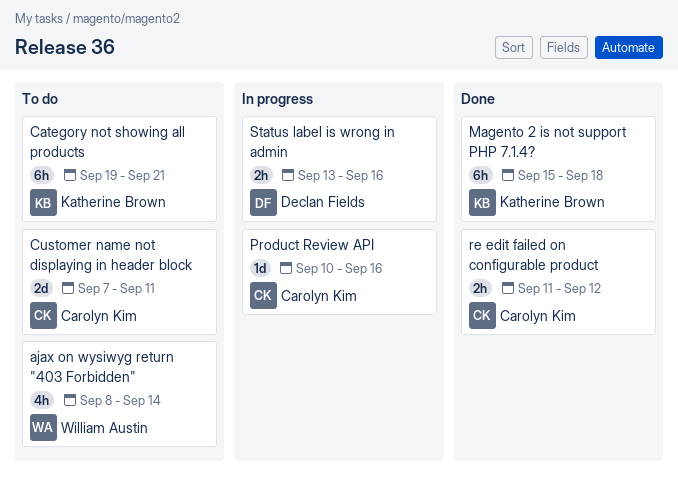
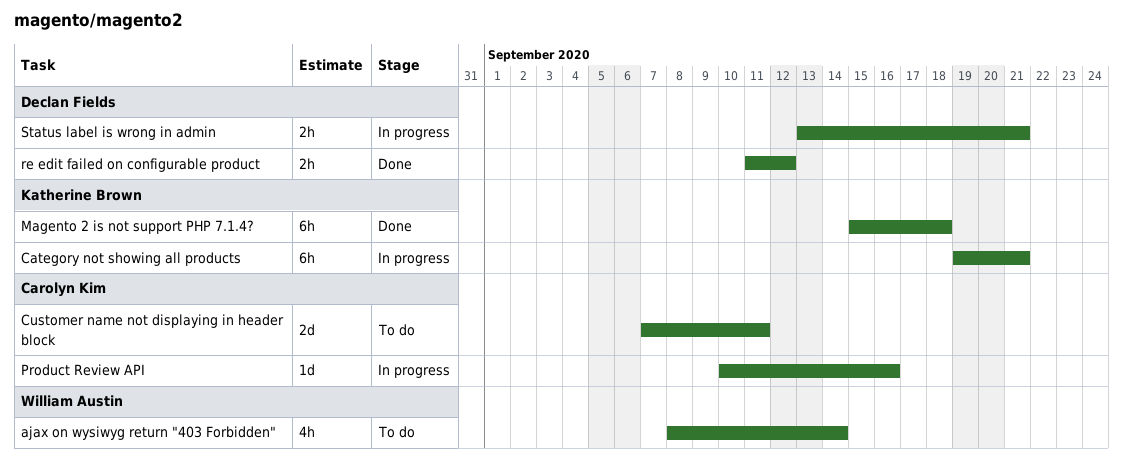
Category not showing all products, status: To do -> In progress
re edit failed on configurable product, owner: Carolyn Kim -> Declan Fields
Status label is wrong in admin, due: Sep 16 -> Sep 21

